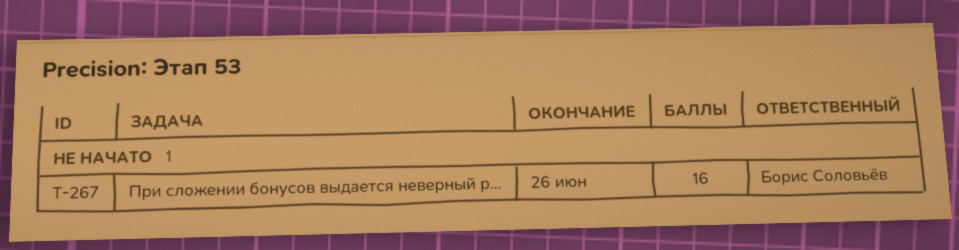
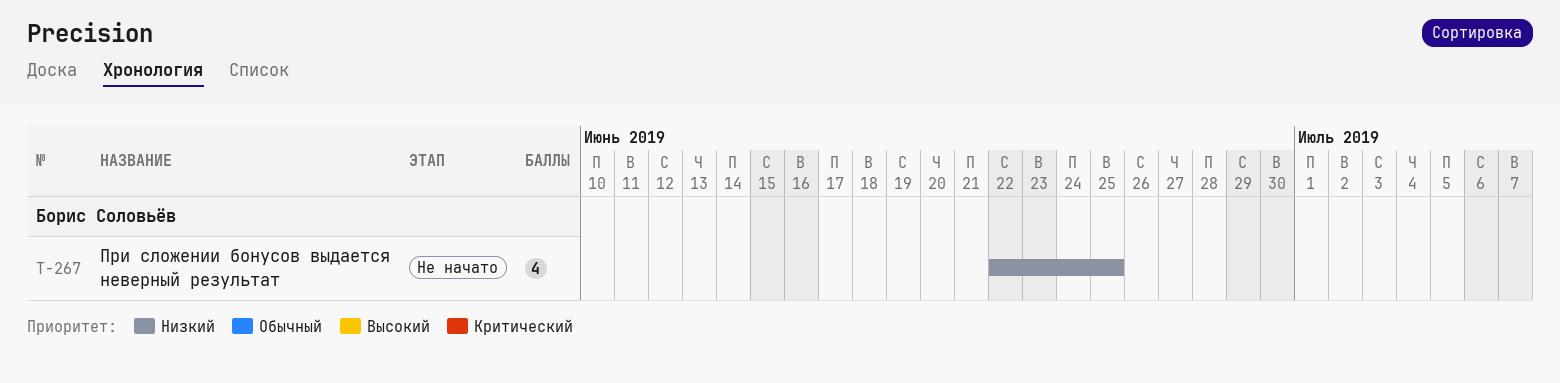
T-267, estimate: 16 -> 4
T-267, due: Jun 26 -> Jun 25

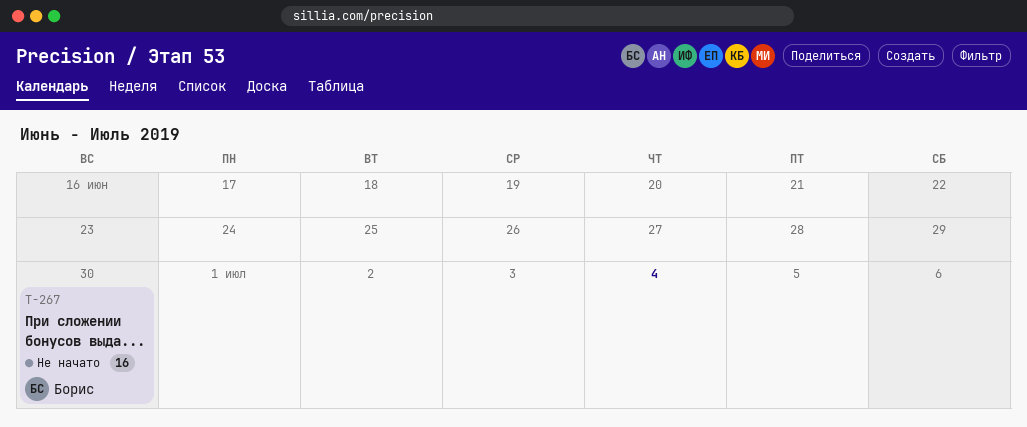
T-267, estimate: 4 -> 16
T-267, due: Jun 25 -> Jun 30

